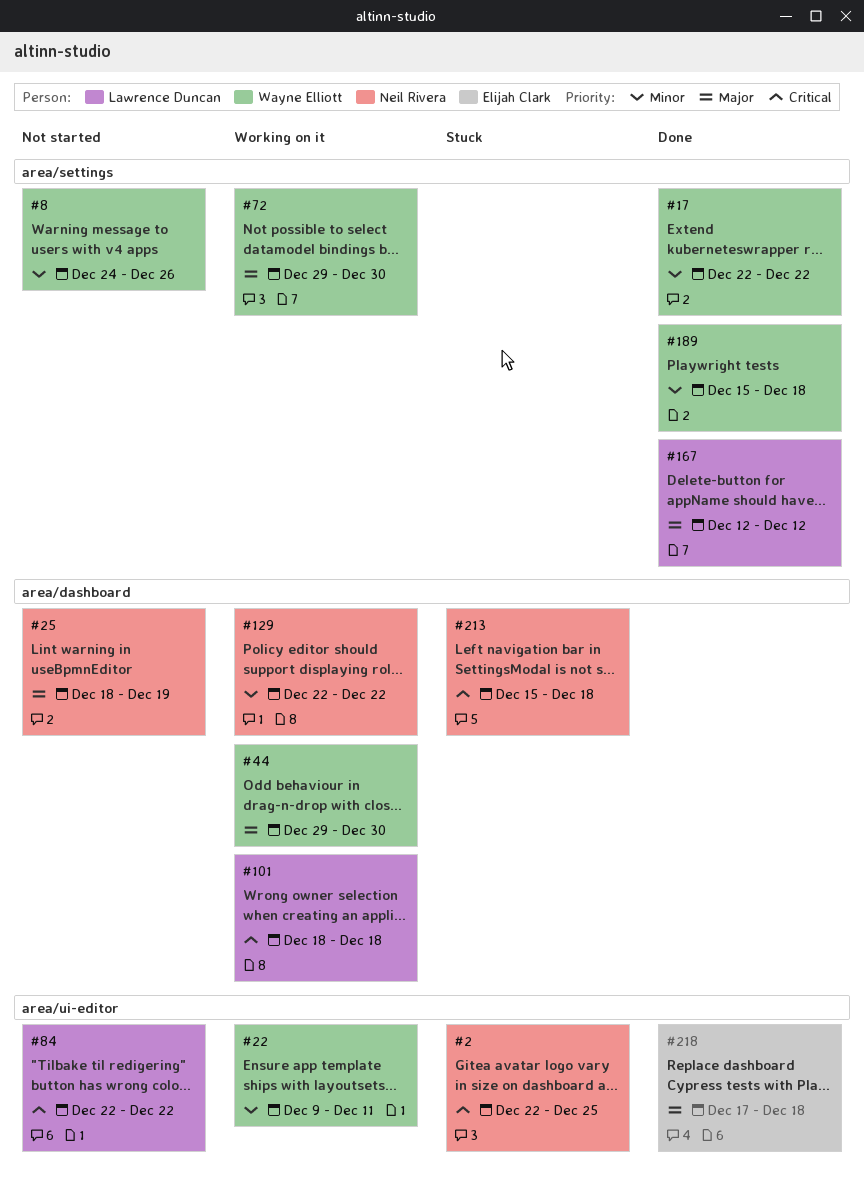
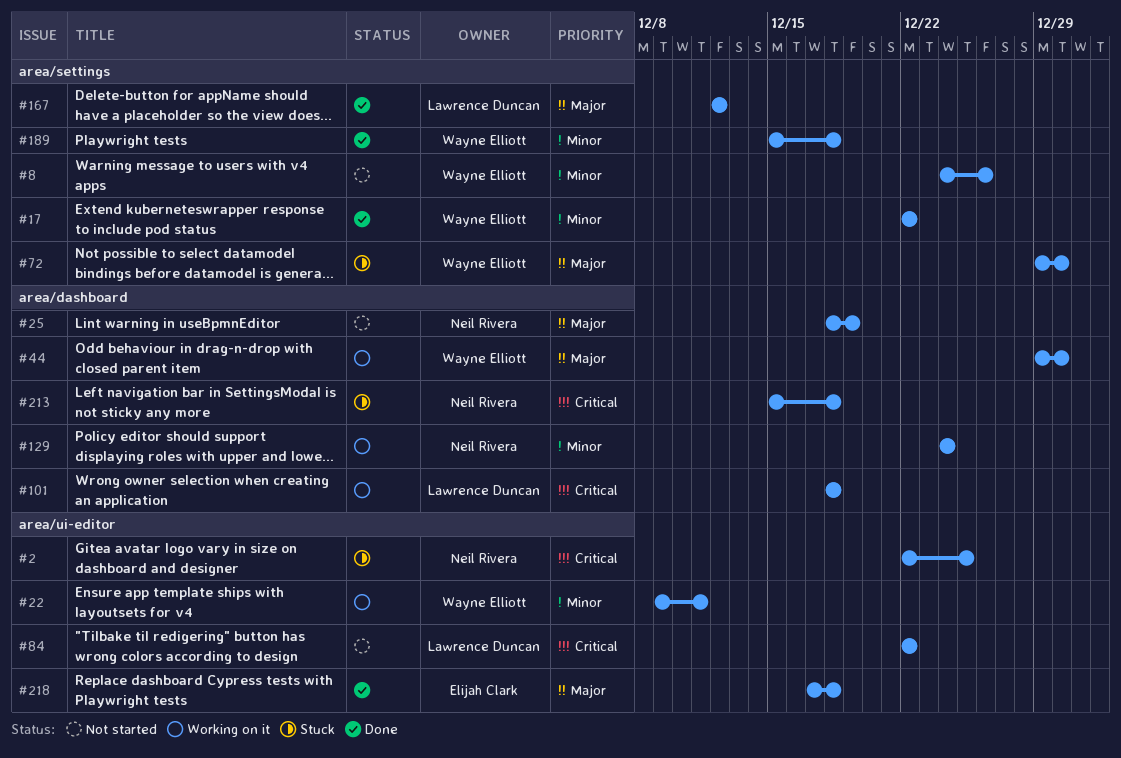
#72, status: Working on it -> Stuck
#129, start: Dec 22 -> Dec 24
#129, due: Dec 22 -> Dec 24

